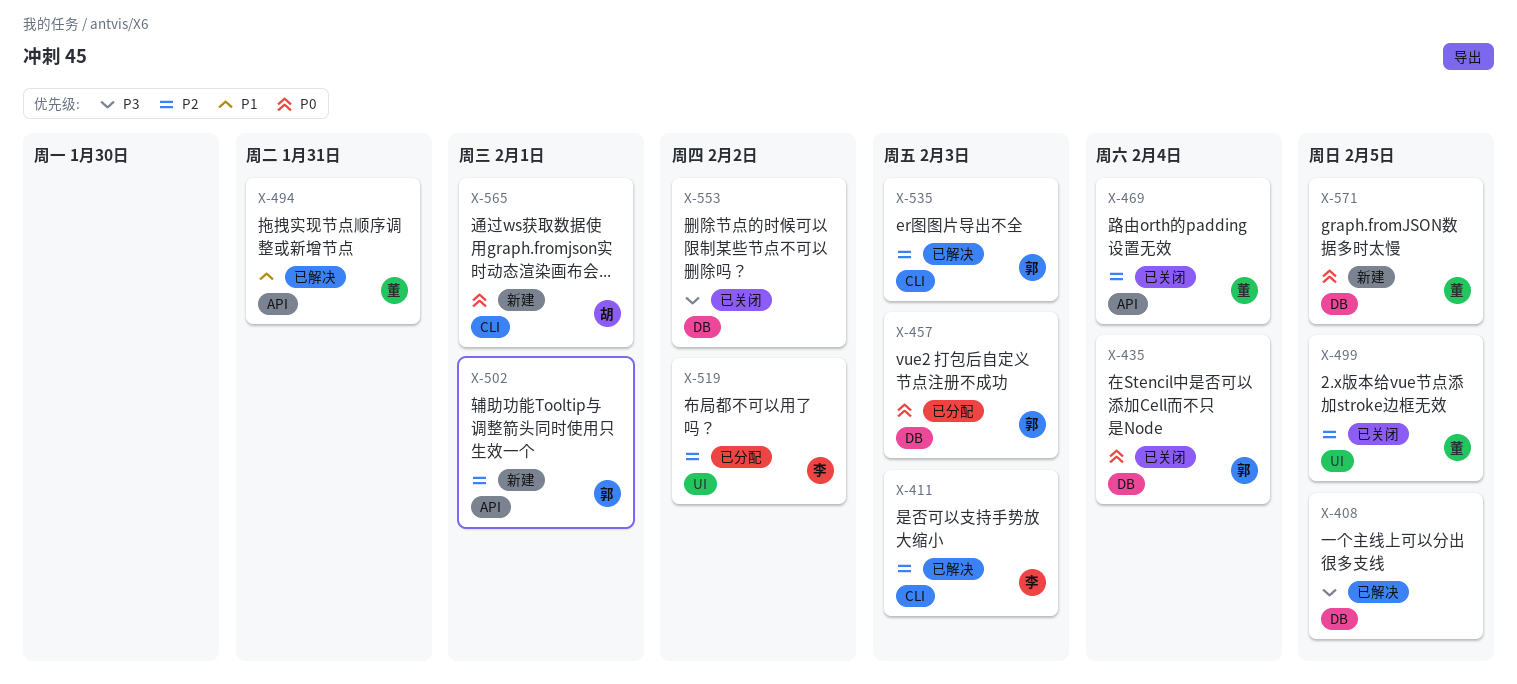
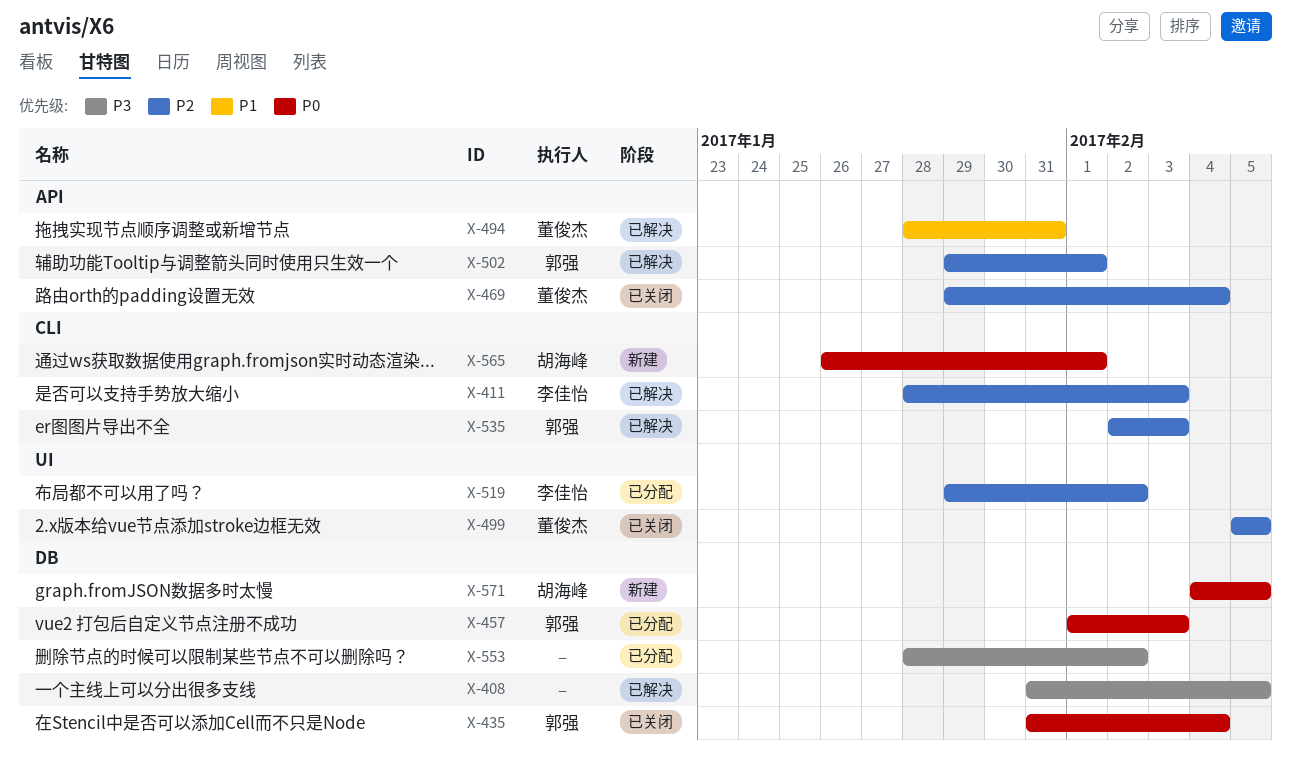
X-502, status: 新建 -> 已解决
X-553, status: 已关闭 -> 已分配
X-571, owner: 董俊杰 -> 胡海峰

